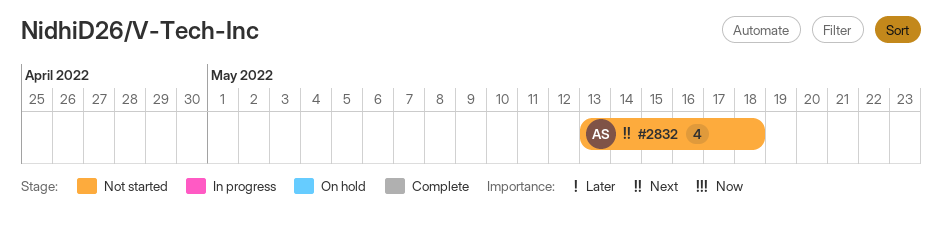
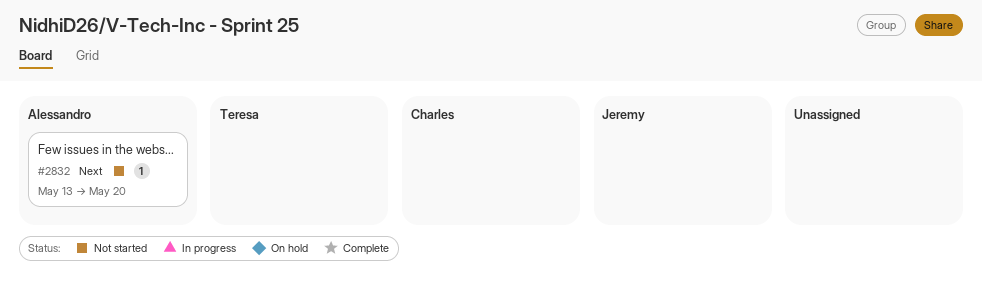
#2832, estimate: 4 -> 1
#2832, due: May 18 -> May 20

